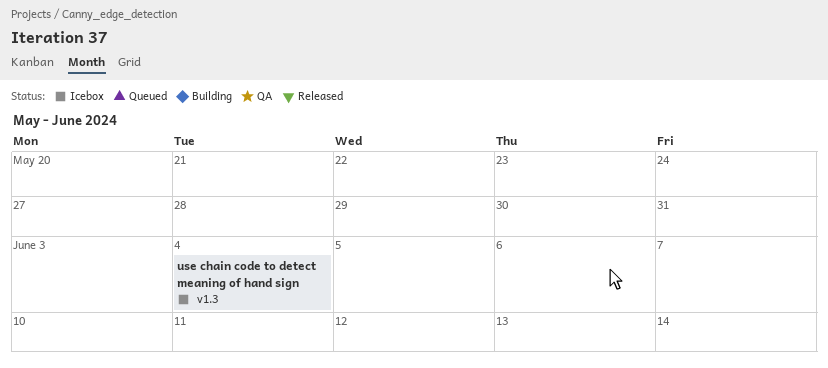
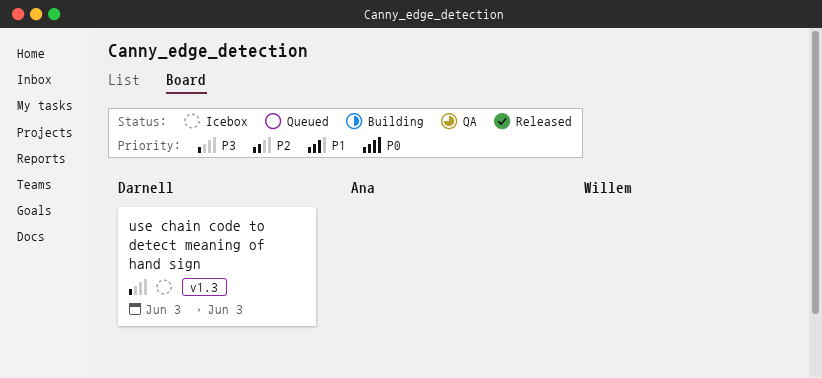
use chain code to detect meaning of hand sign, due: Jun 4 -> Jun 3

